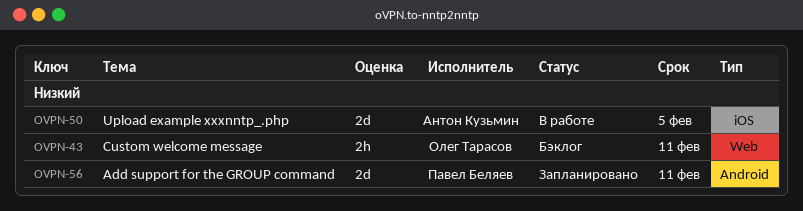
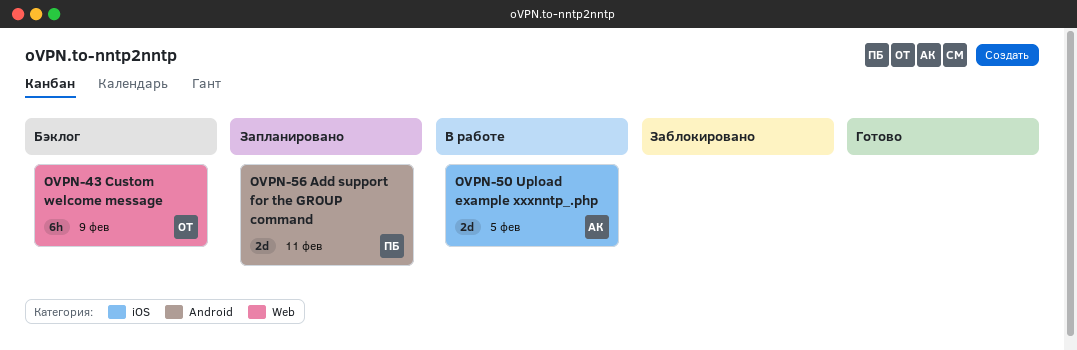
OVPN-43, estimate: 2h -> 6h
OVPN-43, due: Feb 11 -> Feb 9

